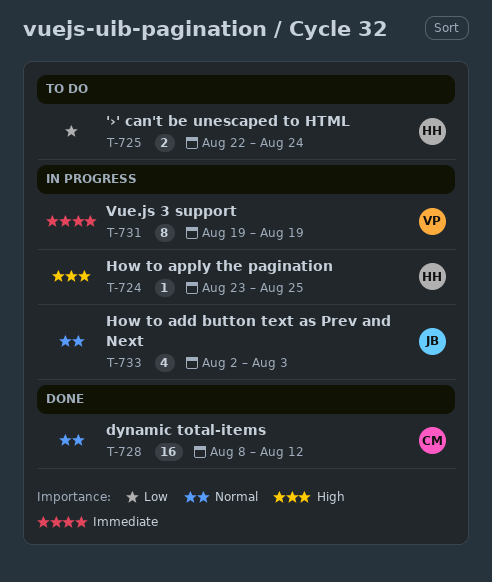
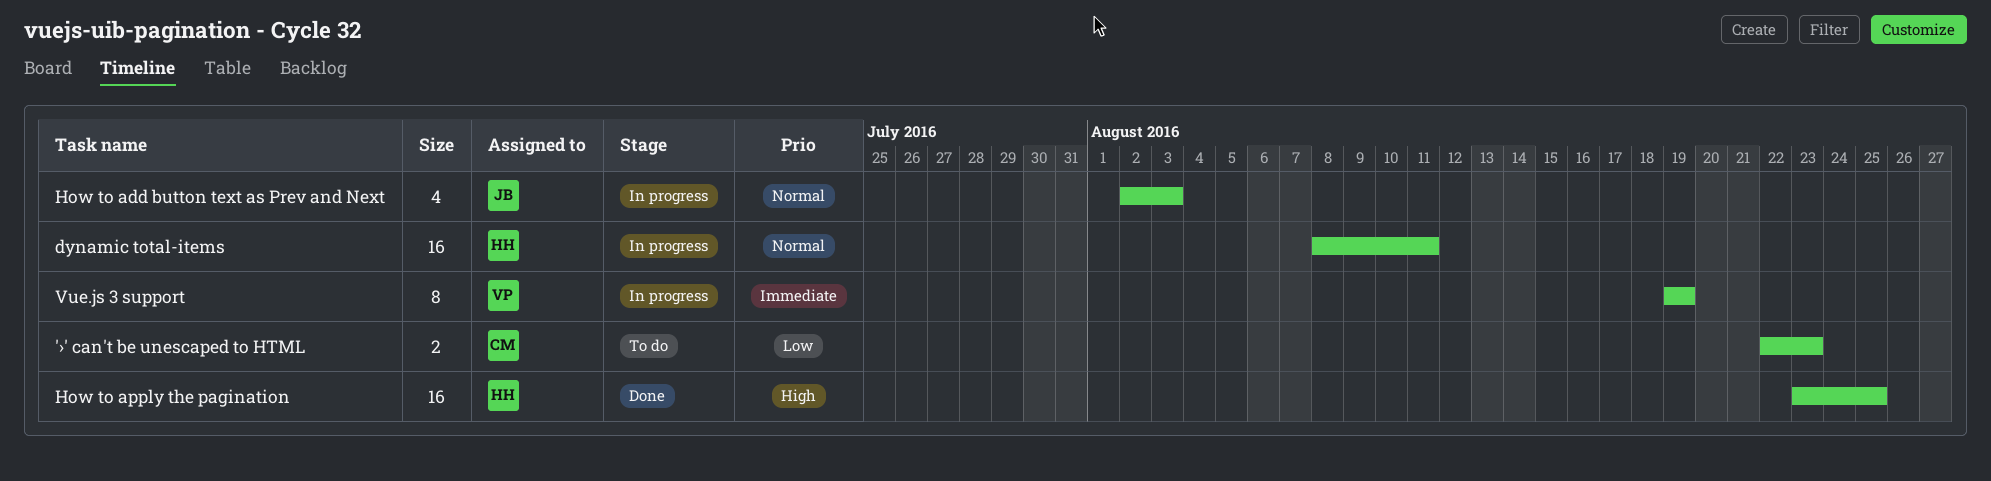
'›' can't be unescaped to HTML, owner: HH -> CM
'›' can't be unescaped to HTML, due: Aug 24 -> Aug 23
dynamic total-items, status: Done -> In progress
dynamic total-items, owner: CM -> HH
dynamic total-items, due: Aug 12 -> Aug 11
How to apply the pagination, status: In progress -> Done
How to apply the pagination, estimate: 1 -> 16

